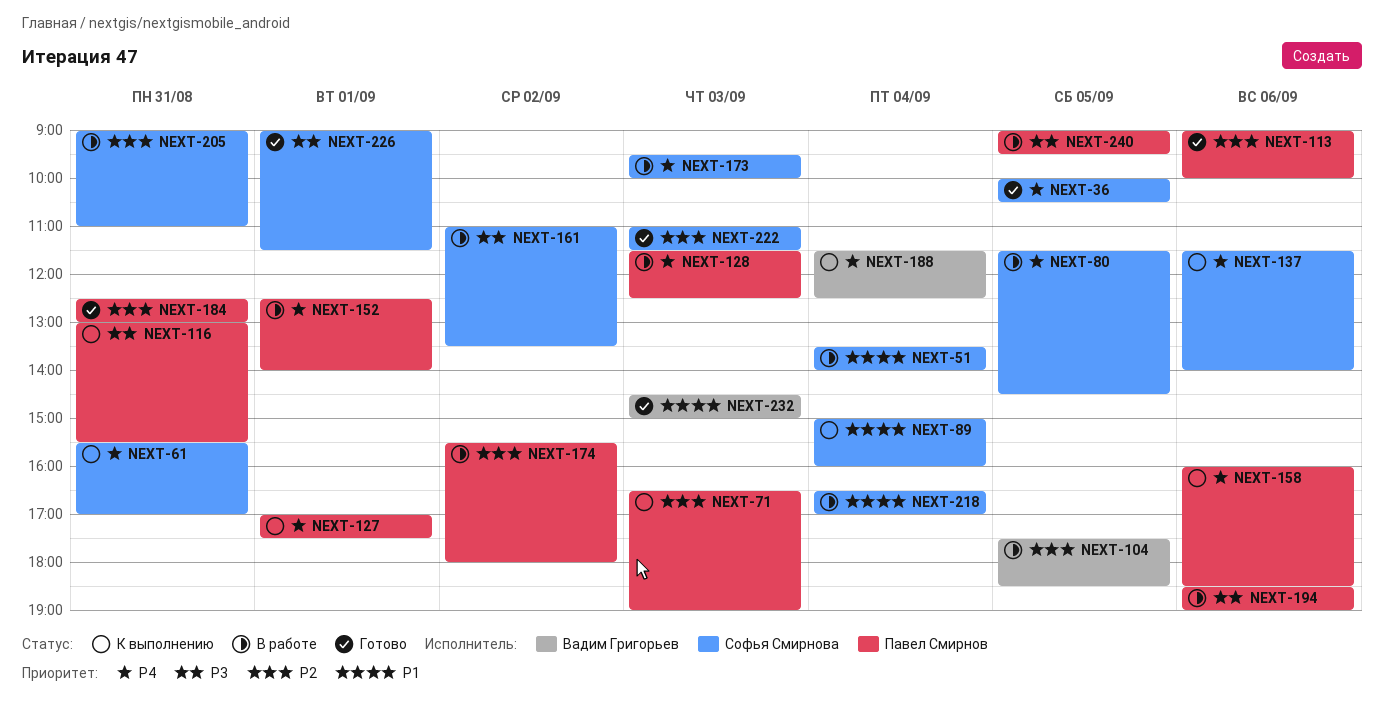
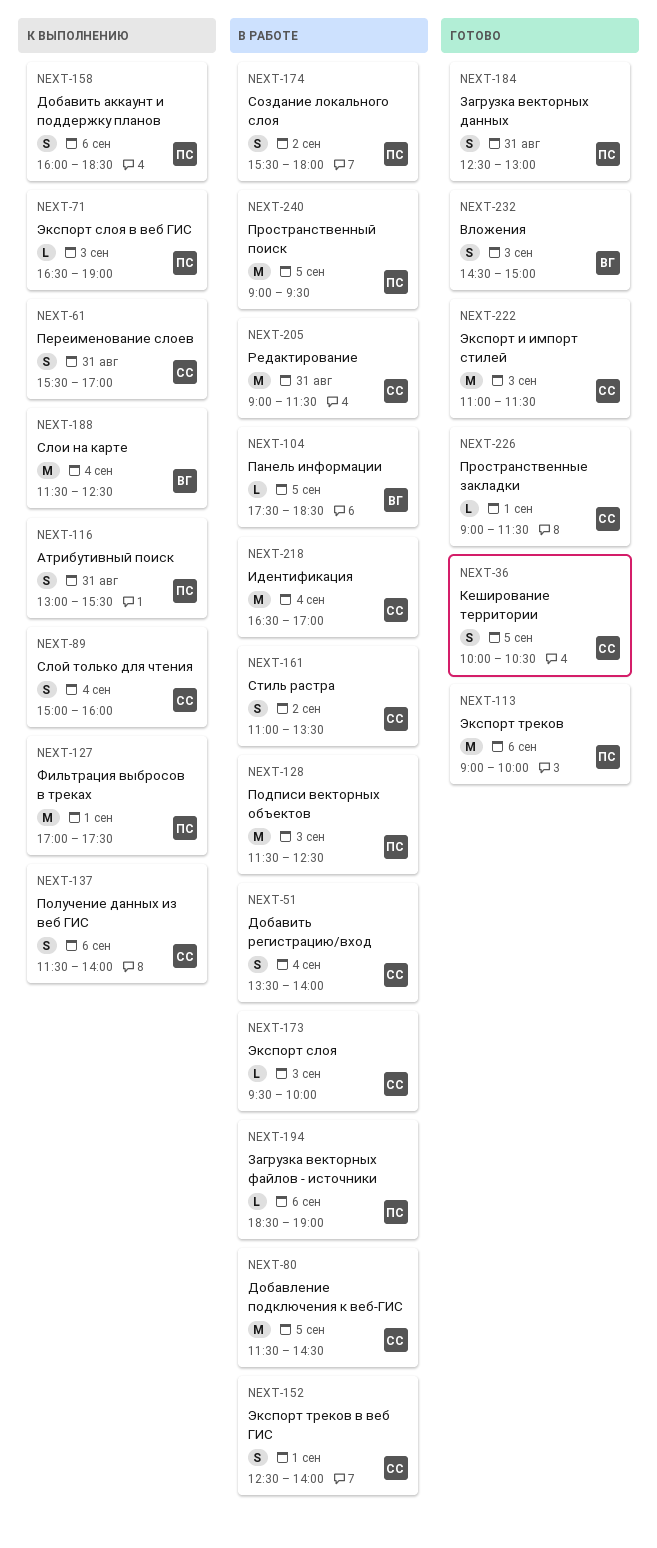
NEXT-152, owner: Павел Смирнов -> Софья Смирнова
NEXT-205, ends: 11:00 -> 11:30

